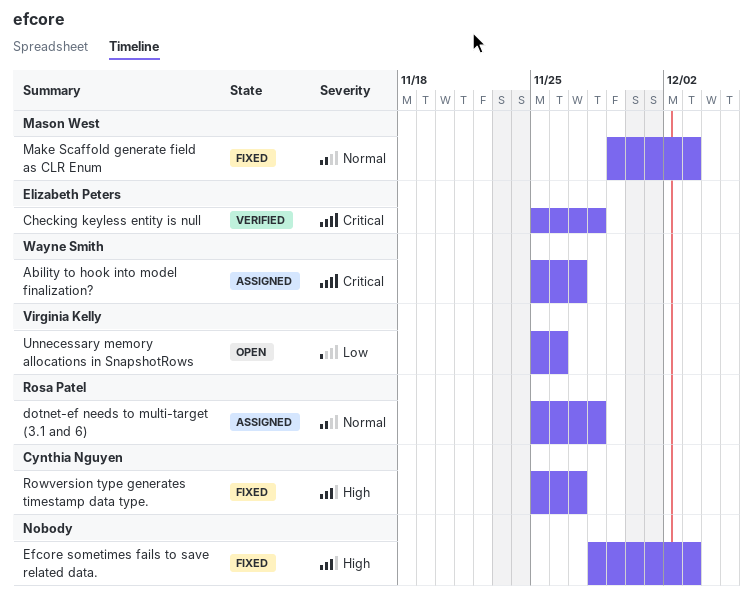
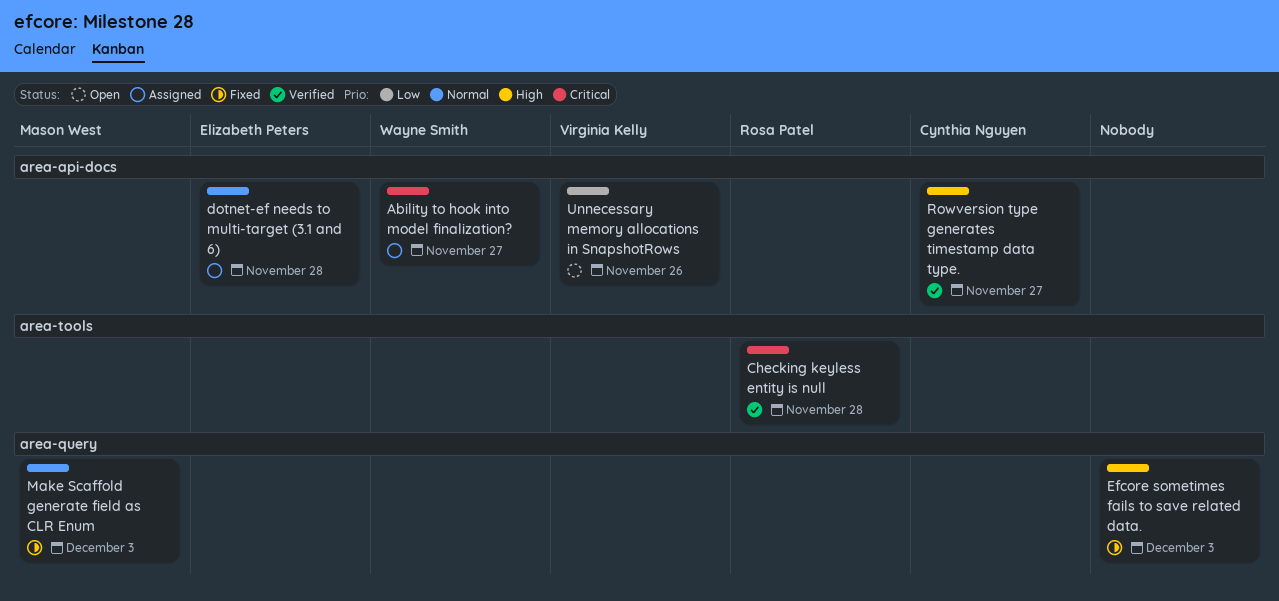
Checking keyless entity is null, owner: Elizabeth Peters -> Rosa Patel
dotnet-ef needs to multi-target (3.1 and 6), owner: Rosa Patel -> Elizabeth Peters
Rowversion type generates timestamp data type., status: Fixed -> Verified

